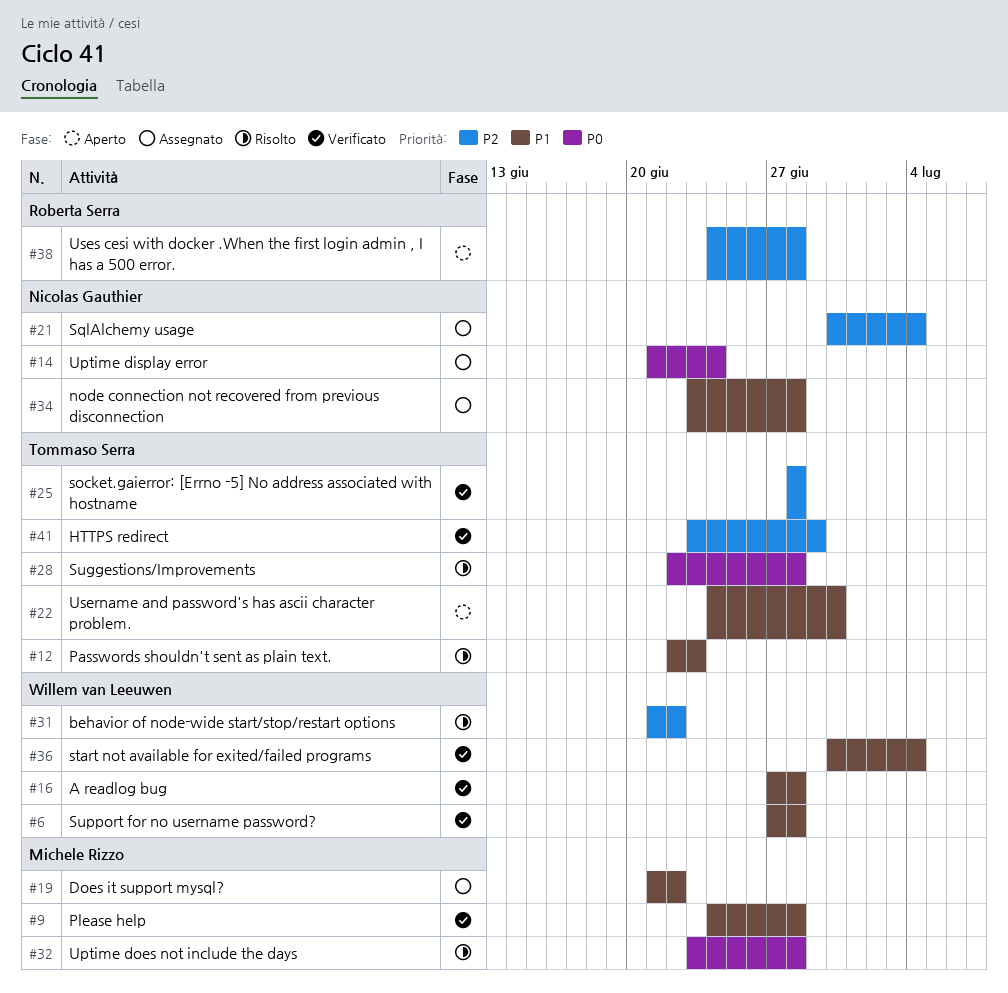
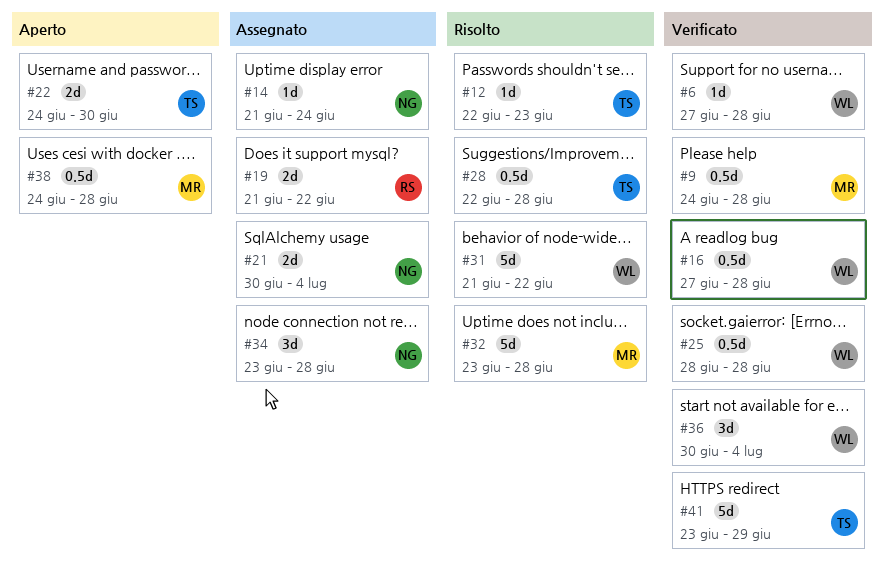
#19, owner: Michele Rizzo -> Roberta Serra
#25, owner: Tommaso Serra -> Willem van Leeuwen
#38, owner: Roberta Serra -> Michele Rizzo

